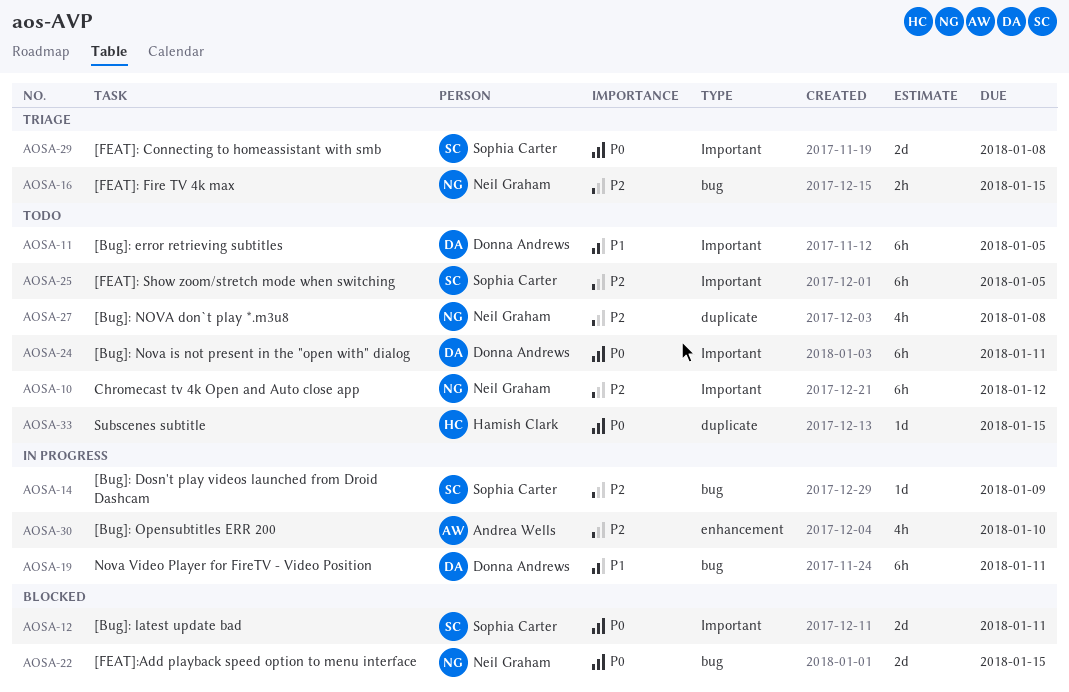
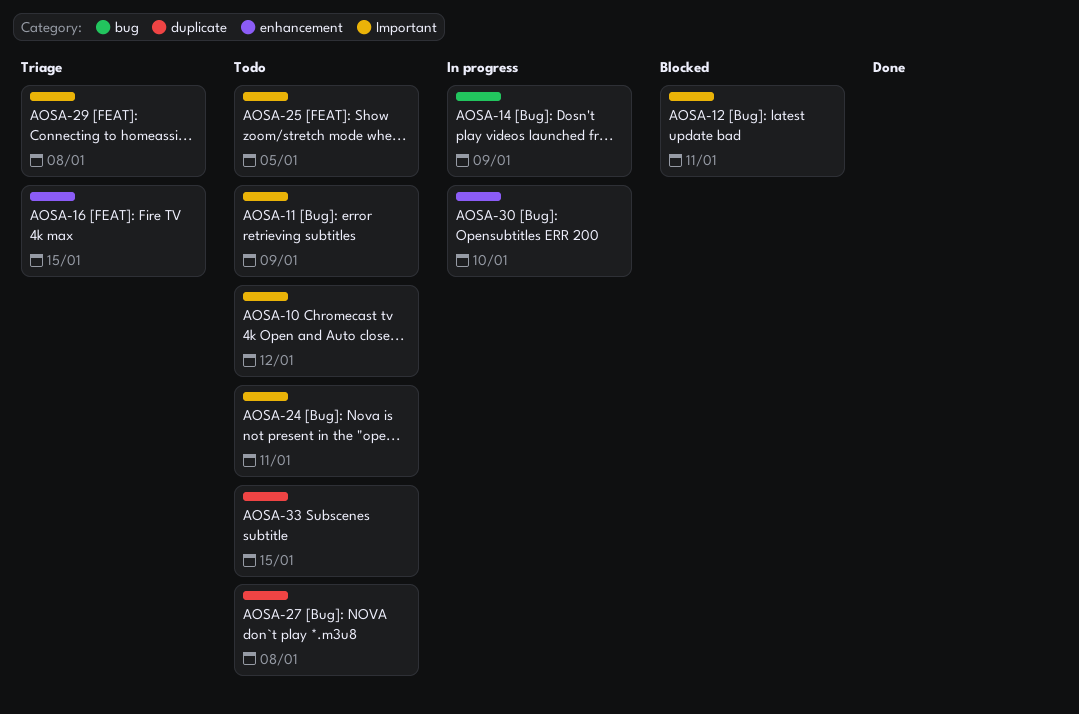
AOSA-11, due: Jan 5 -> Jan 9
AOSA-16, label: bug -> enhancement
AOSA-19: present -> none
AOSA-22: present -> none

